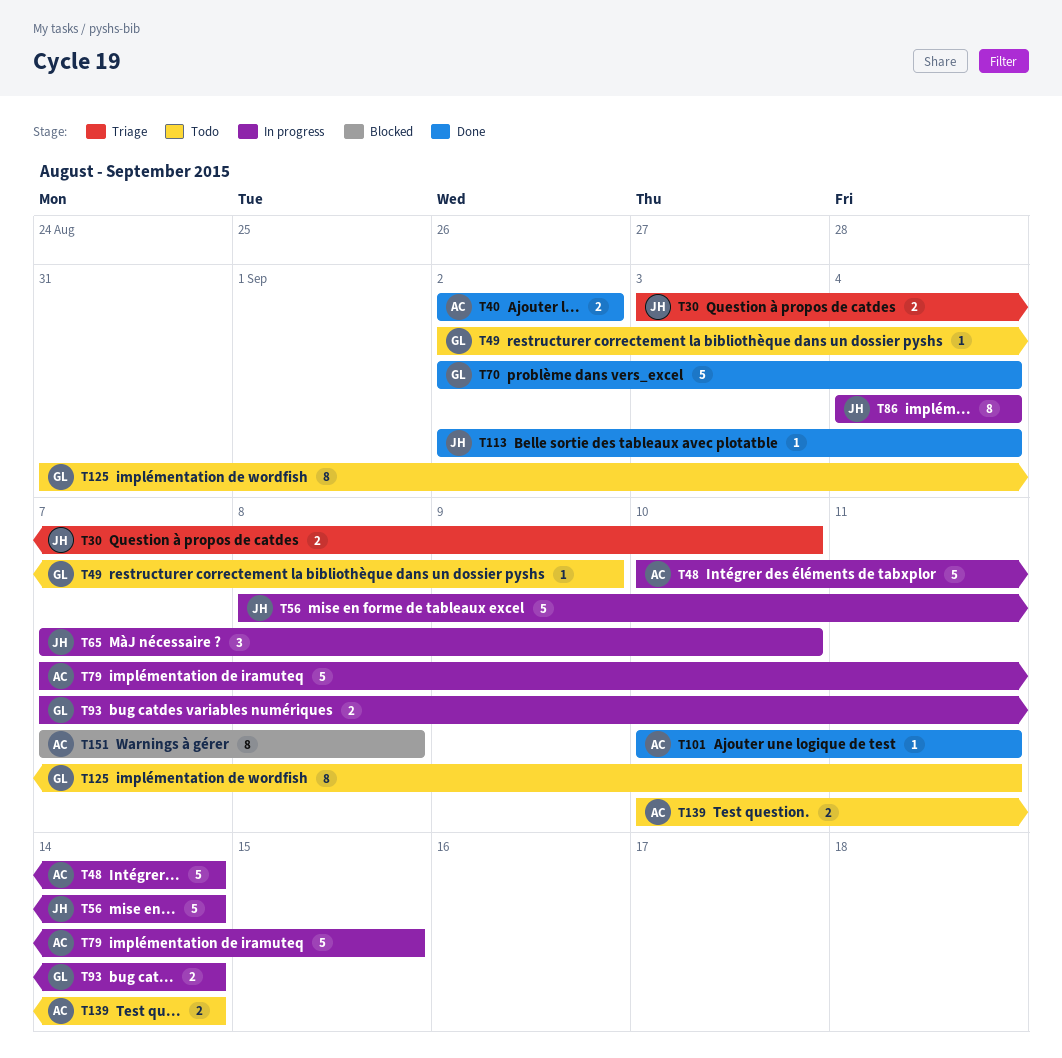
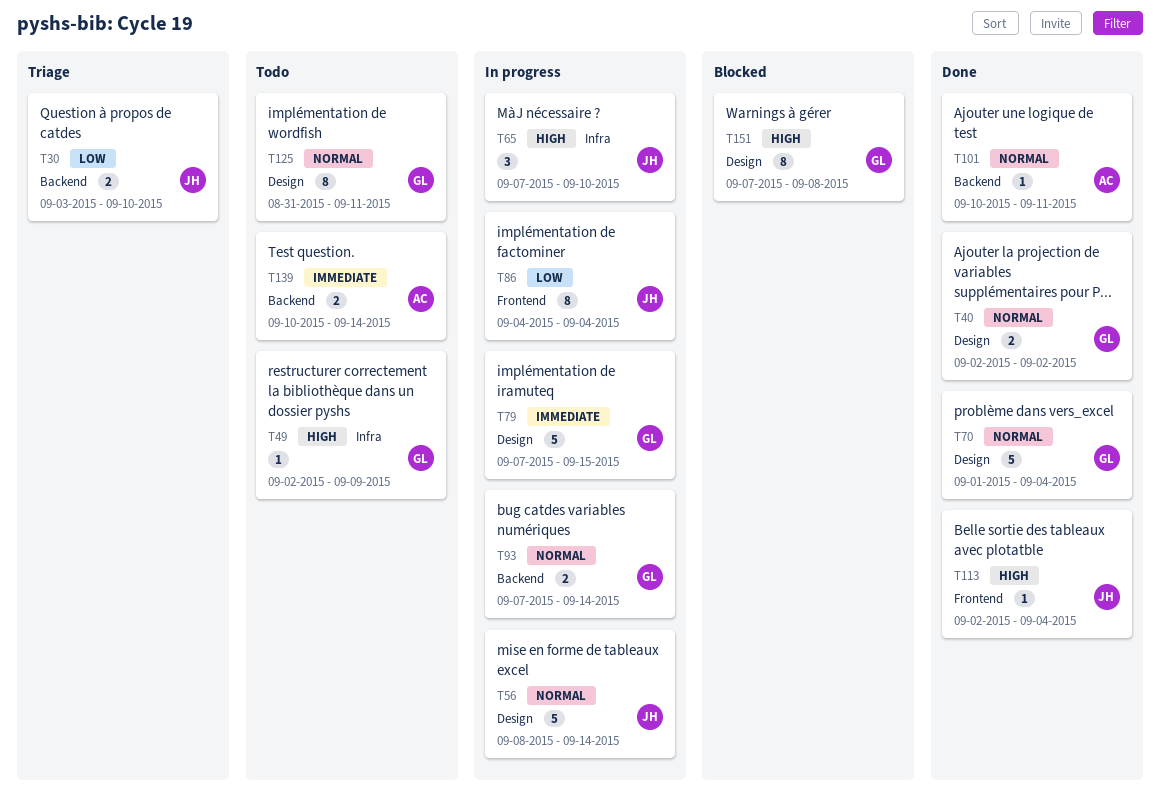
T40, owner: AC -> GL
T48: present -> none
T70, start: Sep 2 -> Sep 1
T79, owner: AC -> GL
T151, owner: AC -> GL

